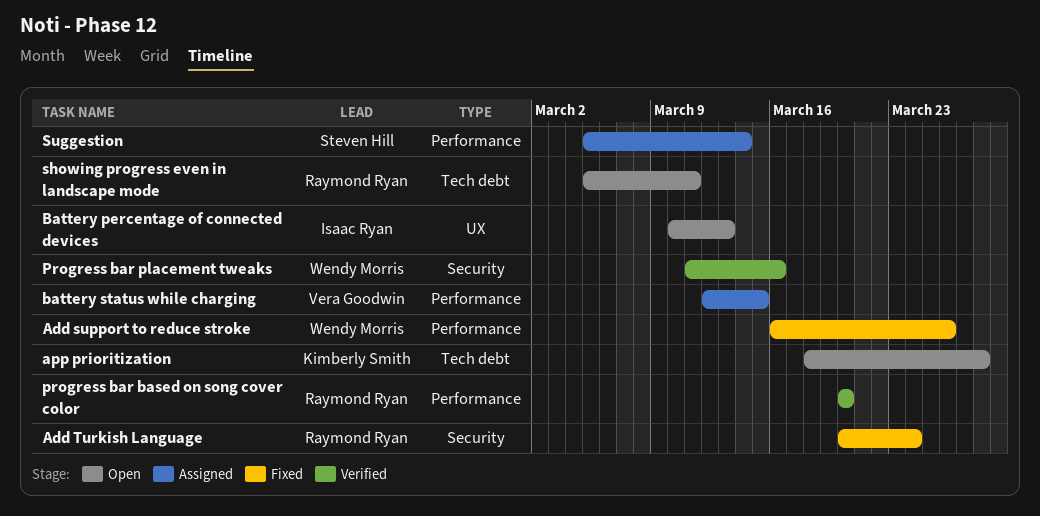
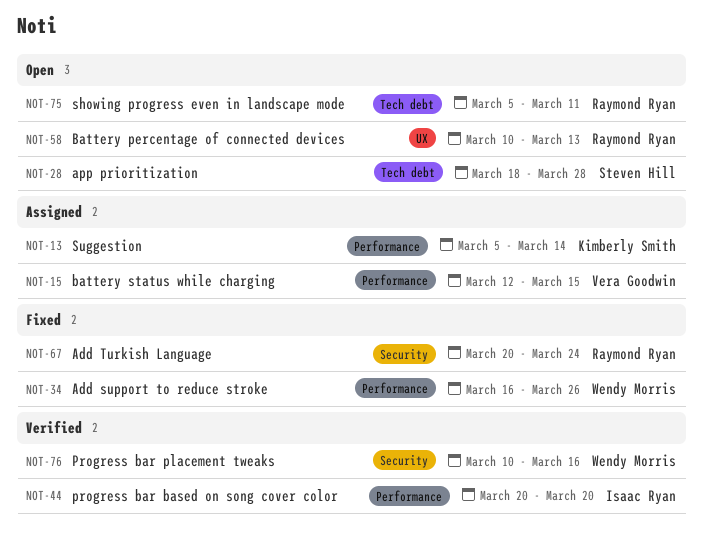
app prioritization, owner: Kimberly Smith -> Steven Hill
Battery percentage of connected devices, owner: Isaac Ryan -> Raymond Ryan
progress bar based on song cover color, owner: Raymond Ryan -> Isaac Ryan
Progress bar placement tweaks, start: Mar 11 -> Mar 10
Suggestion, owner: Steven Hill -> Kimberly Smith

